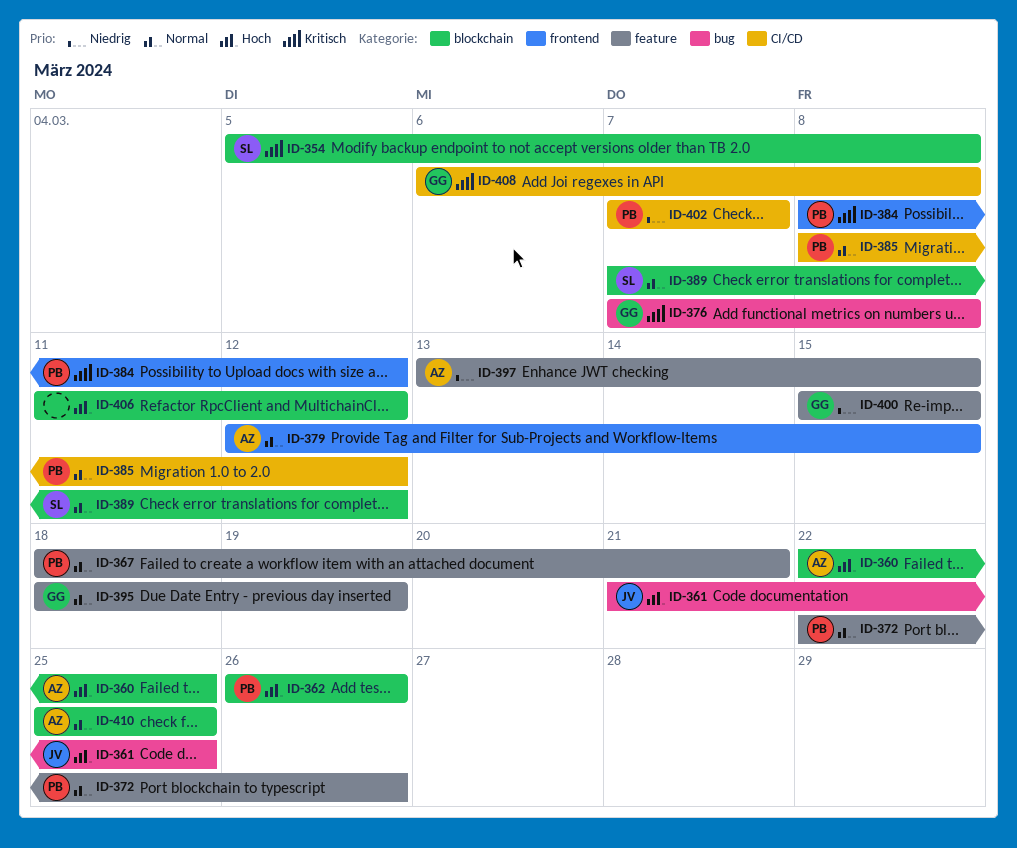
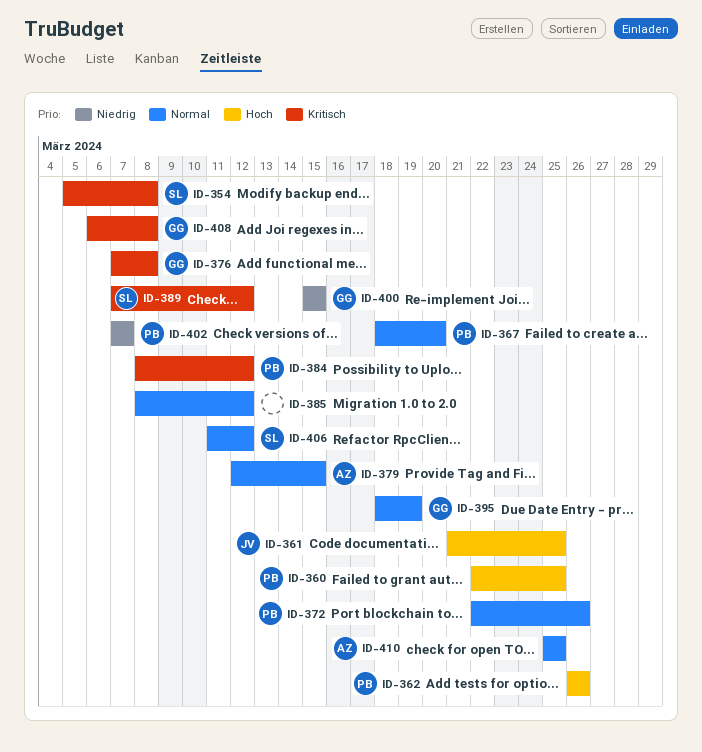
ID-360, owner: AZ -> PB
ID-367, due: Mar 21 -> Mar 20
ID-385, owner: PB -> none
ID-389, priority: Normal -> Kritisch
ID-397: present -> none
ID-406, owner: none -> SL
ID-406, priority: Hoch -> Normal

